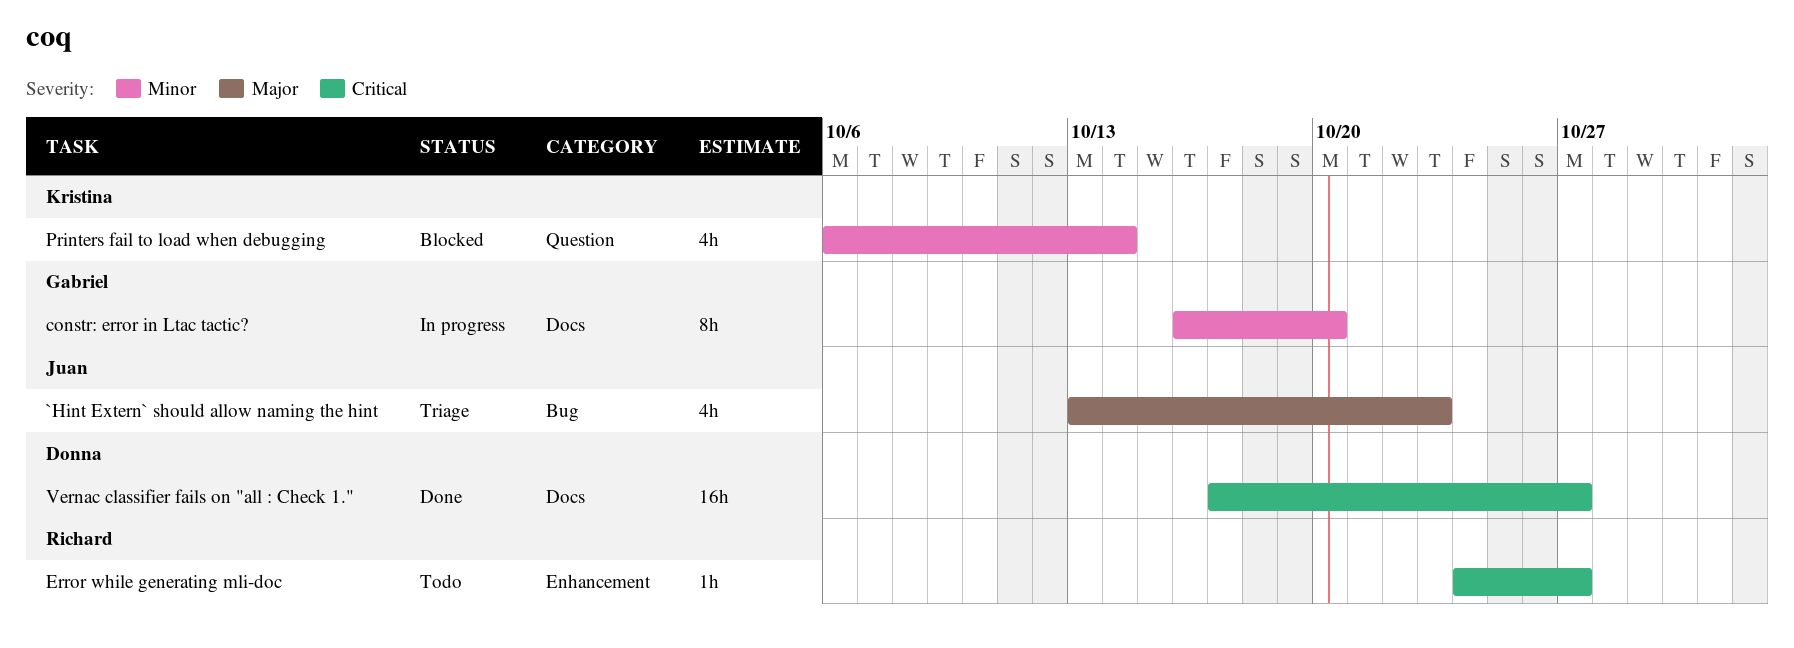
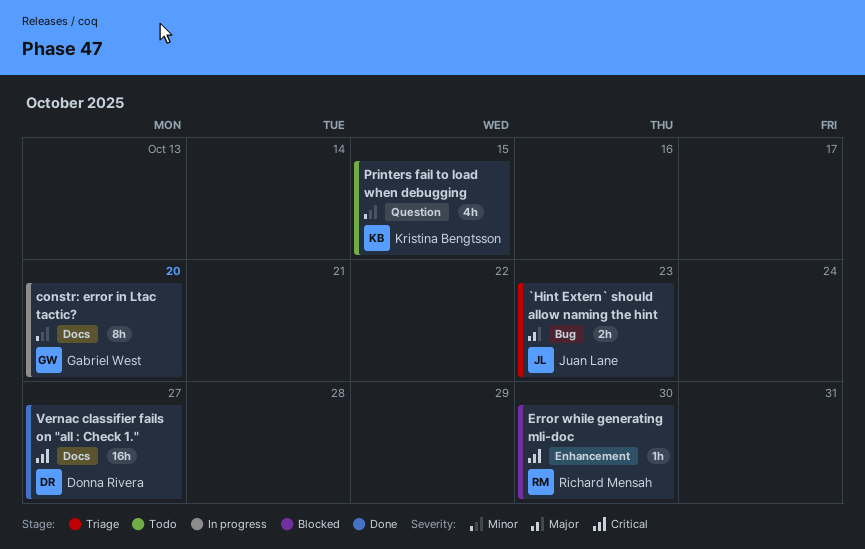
`Hint Extern` should allow naming the hint, estimate: 4h -> 2h
Error while generating mli-doc, status: Todo -> Blocked
Error while generating mli-doc, due: Oct 27 -> Oct 30
Printers fail to load when debugging, status: Blocked -> Todo
Printers fail to load when debugging, due: Oct 14 -> Oct 15

